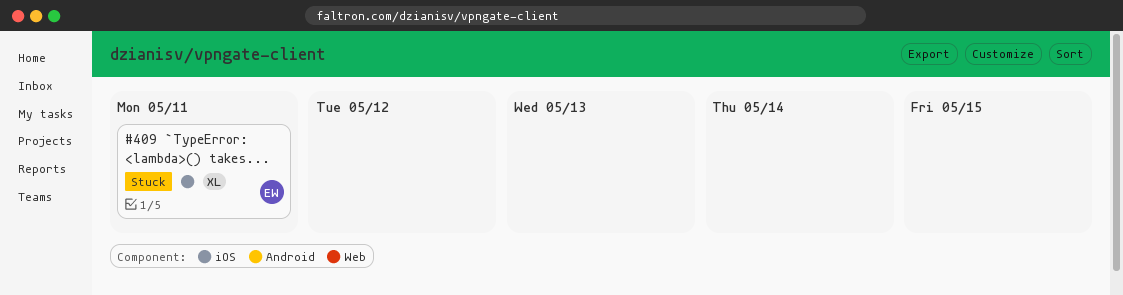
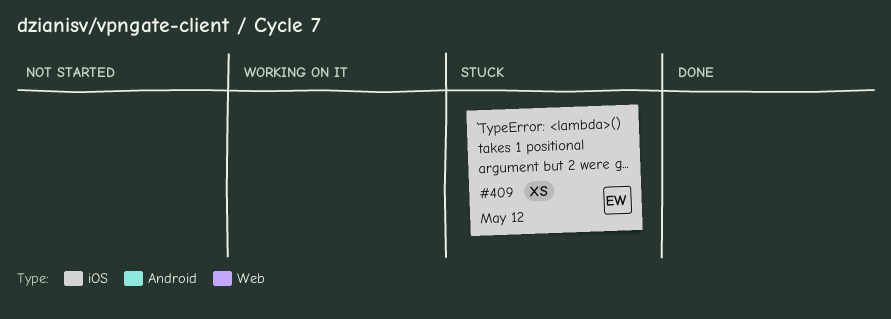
#409, estimate: XL -> XS
#409, due: May 11 -> May 12

